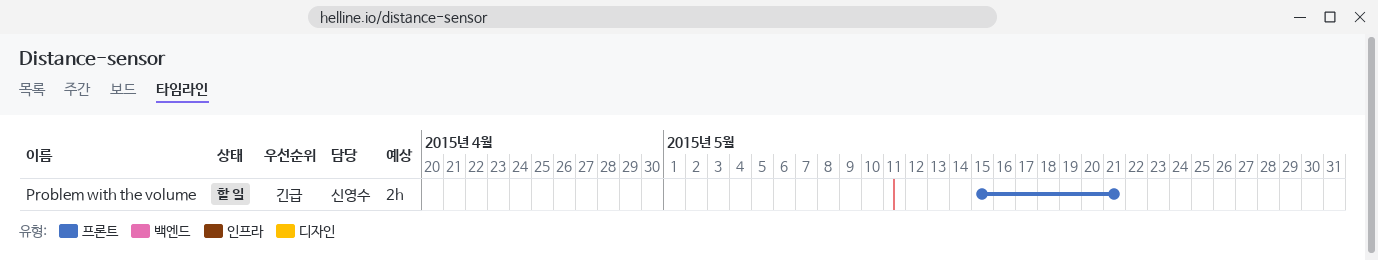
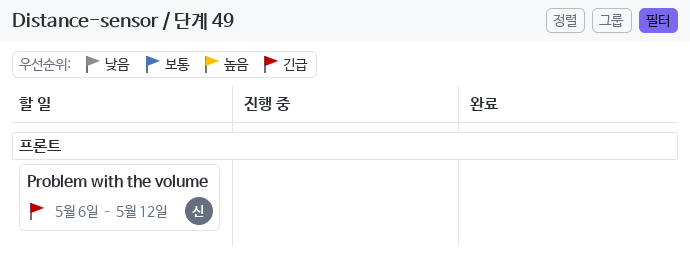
Problem with the volume, start: May 15 -> May 6
Problem with the volume, due: May 21 -> May 12

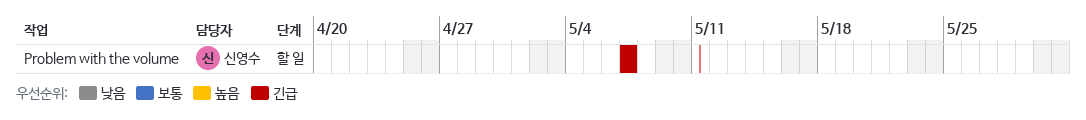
Problem with the volume, start: May 6 -> May 7
Problem with the volume, due: May 12 -> May 7

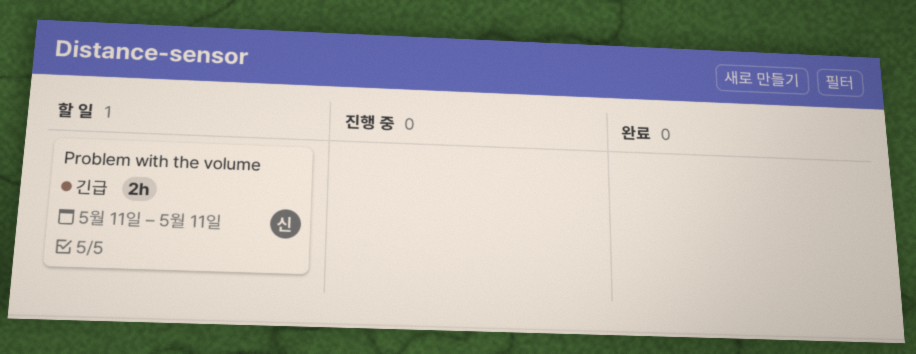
Problem with the volume, start: May 7 -> May 11
Problem with the volume, due: May 7 -> May 11

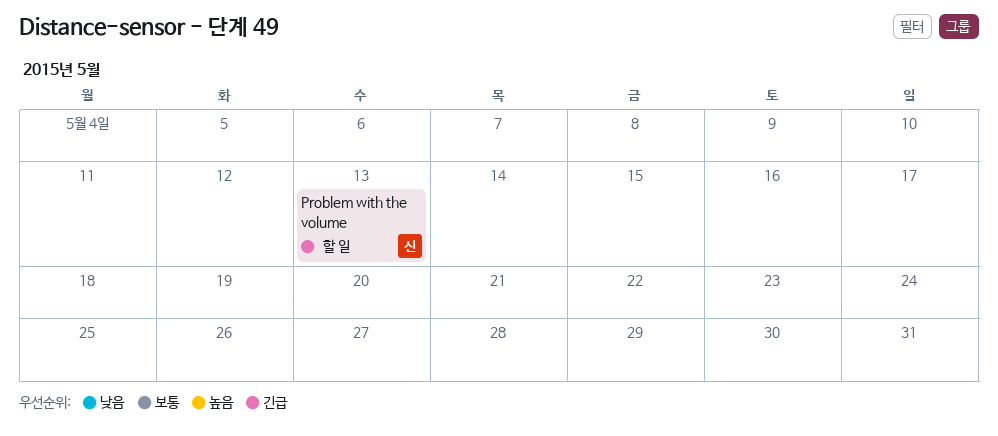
Problem with the volume, due: May 11 -> May 13

